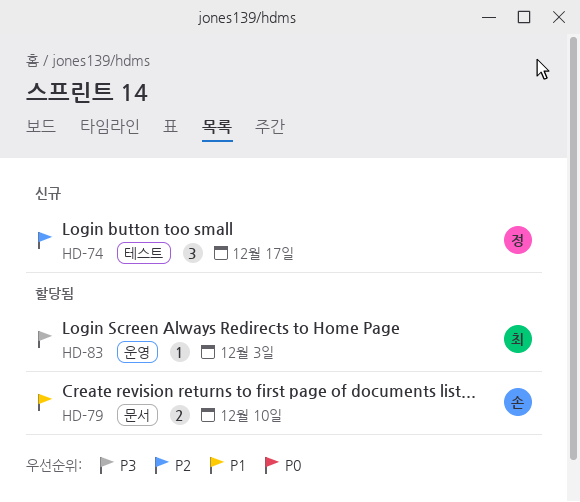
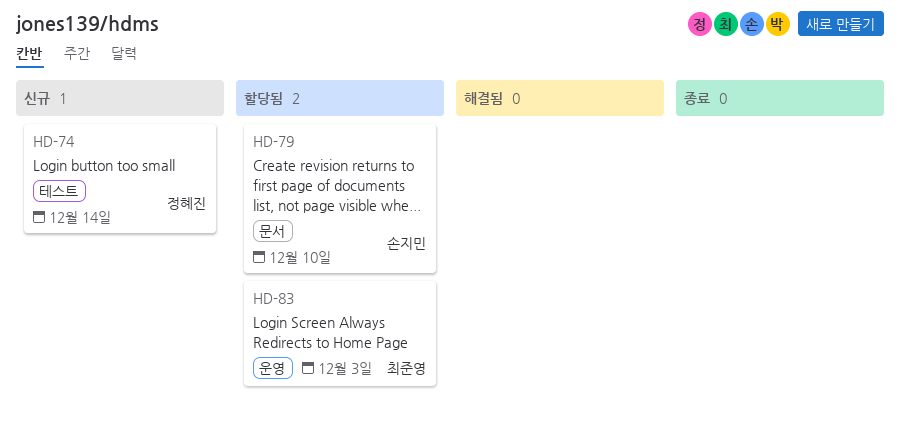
HD-74, due: Dec 17 -> Dec 14

